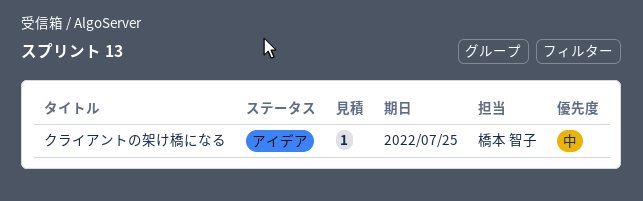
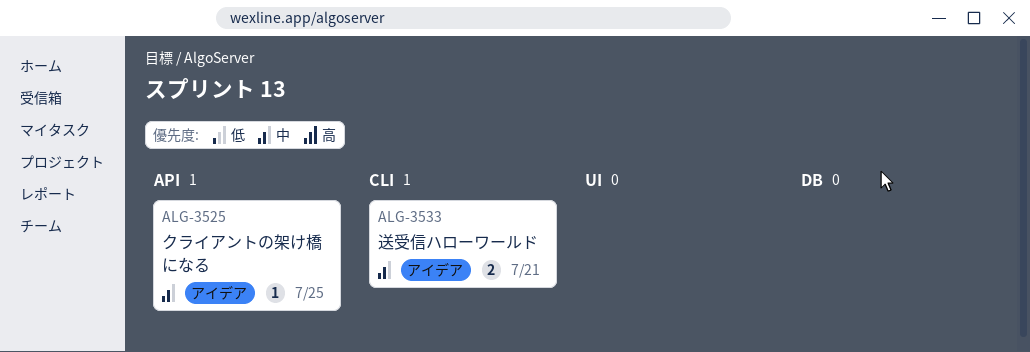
送受信ハローワールド: none -> present

